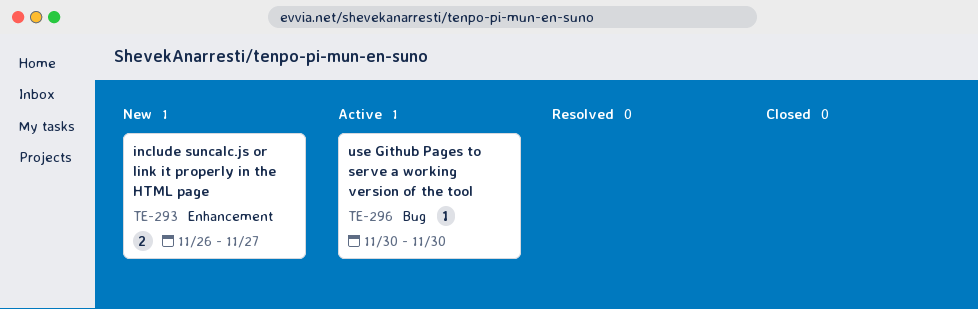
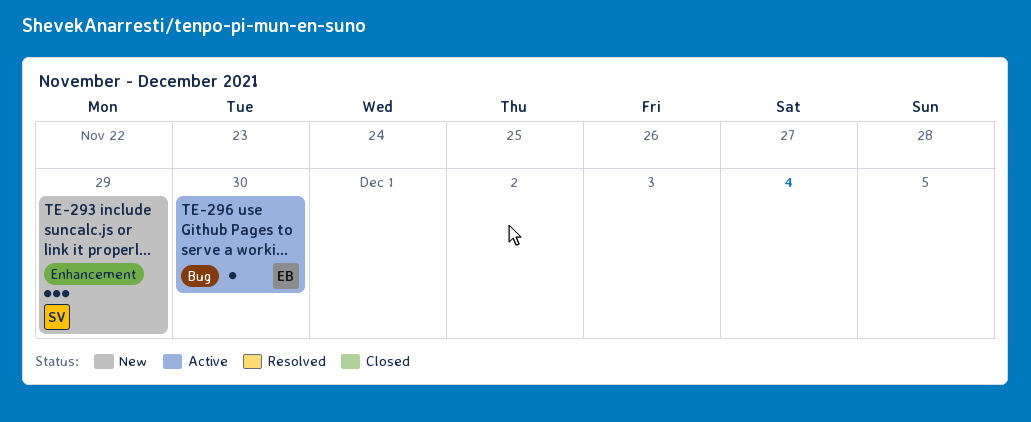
TE-293, estimate: 2 -> 3
TE-293, due: Nov 27 -> Nov 29

